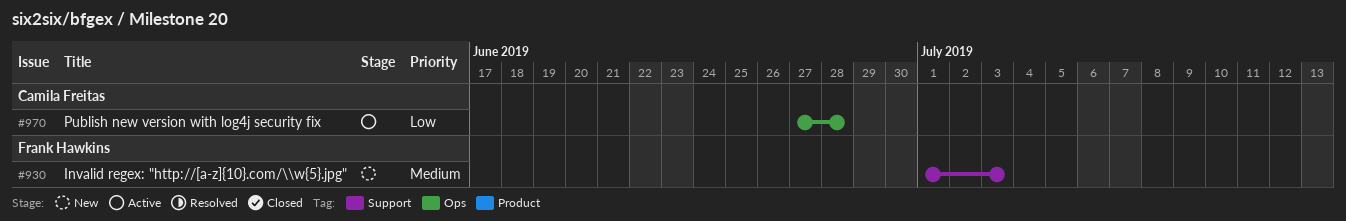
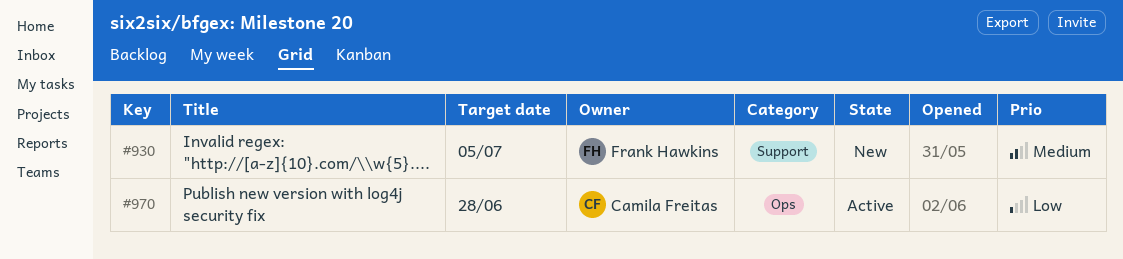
#930, due: Jul 3 -> Jul 5

